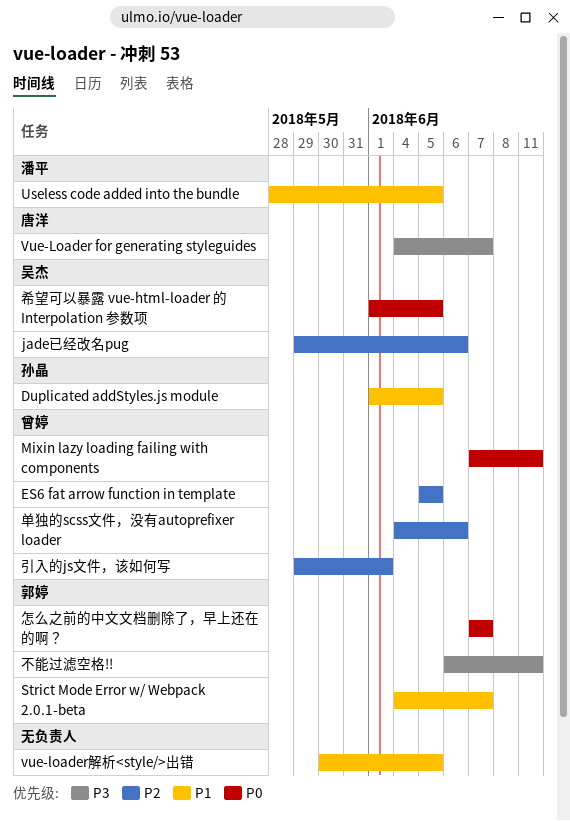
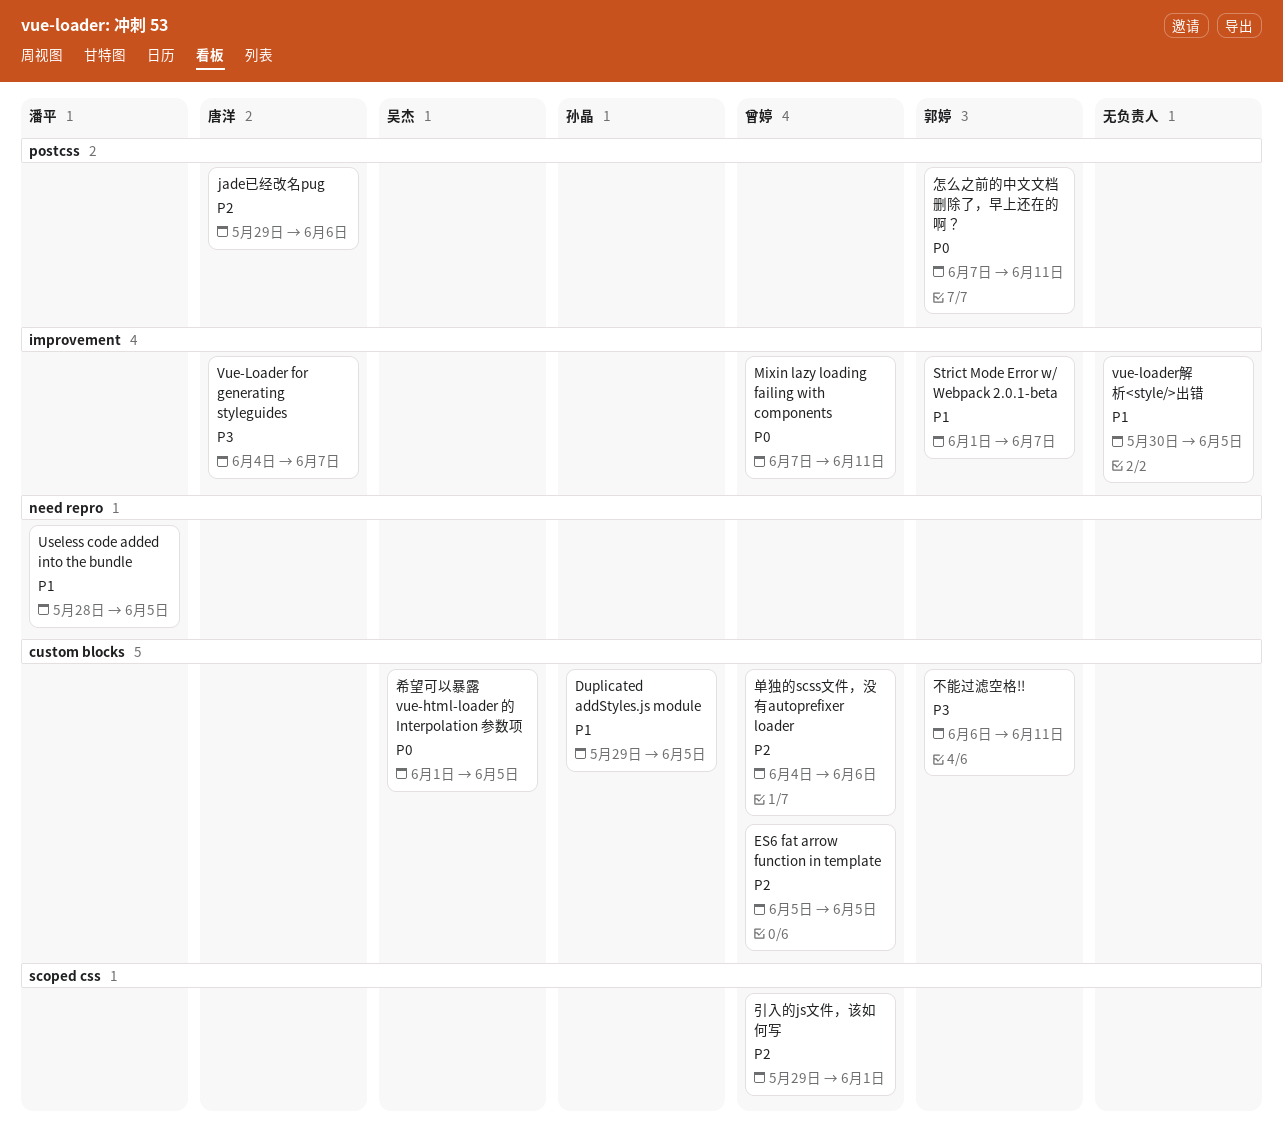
Duplicated addStyles.js module, start: Jun 1 -> May 29
jade已经改名pug, owner: 吴杰 -> 唐洋
Strict Mode Error w/ Webpack 2.0.1-beta, start: Jun 4 -> Jun 1
怎么之前的中文文档删除了，早上还在的啊？, due: Jun 7 -> Jun 11

